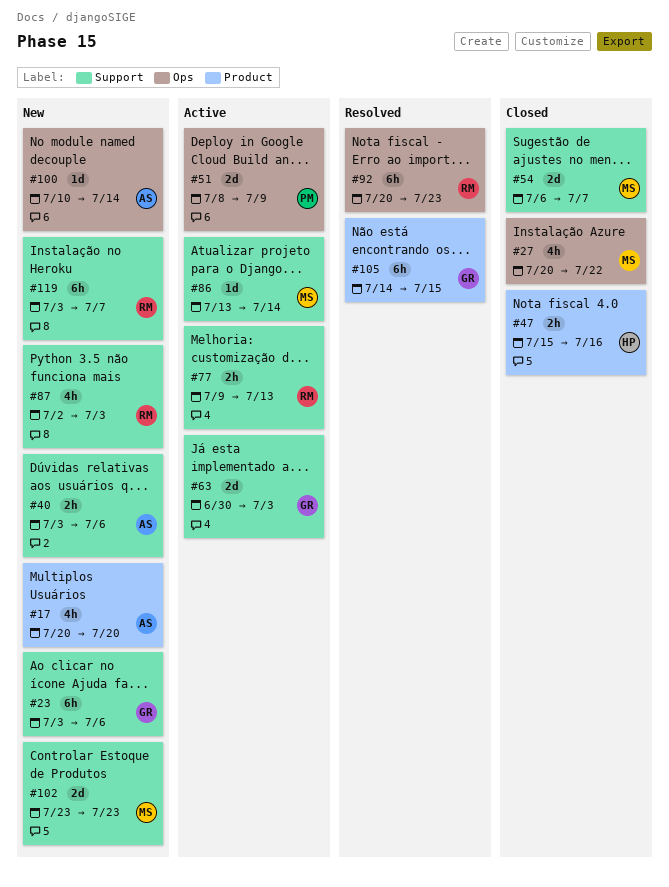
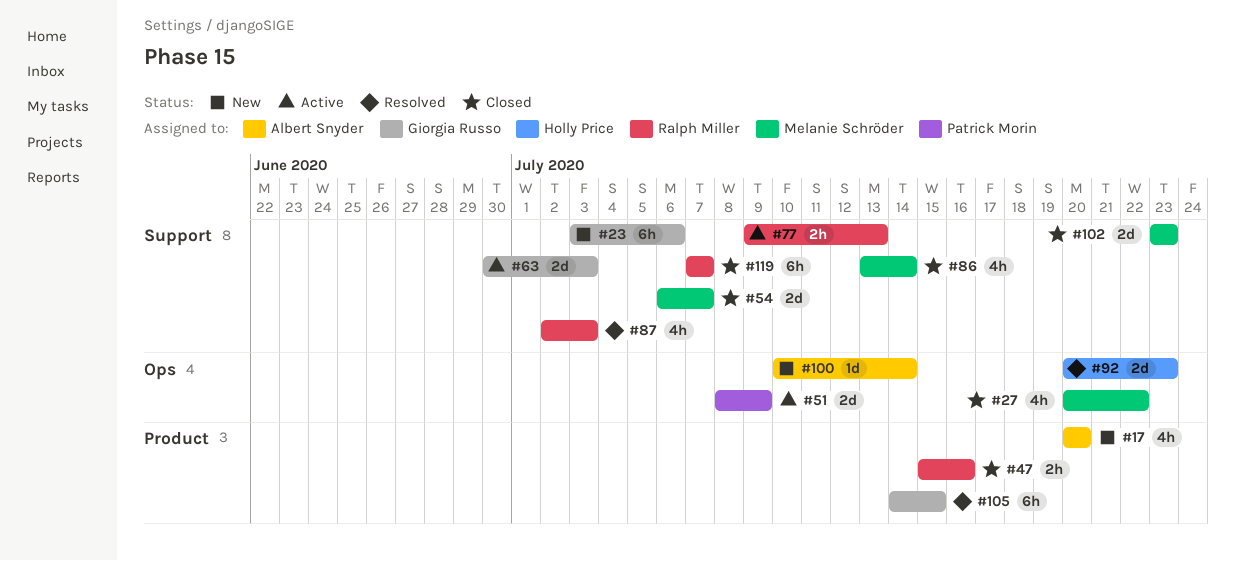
#40: present -> none
#47, owner: Holly Price -> Ralph Miller
#86, status: Active -> Closed
#86, estimate: 1d -> 4h
#87, status: New -> Resolved
#92, owner: Ralph Miller -> Holly Price
#92, estimate: 6h -> 2d
#102, status: New -> Closed
#119, status: New -> Closed
#119, start: Jul 3 -> Jul 7

